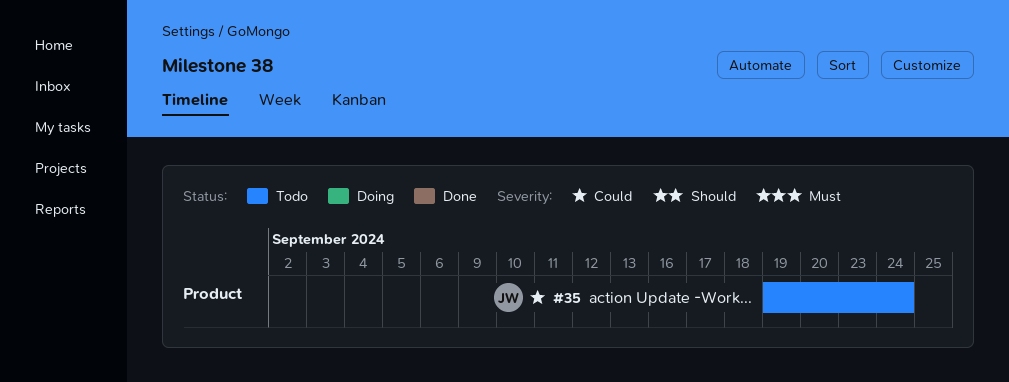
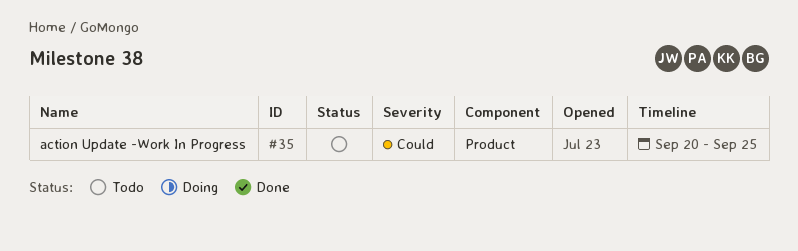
#35, start: Sep 19 -> Sep 20
#35, due: Sep 24 -> Sep 25

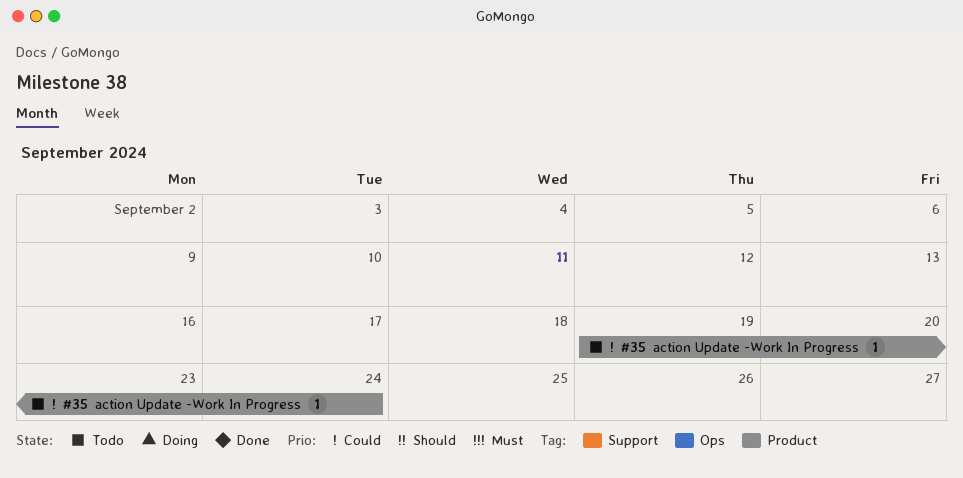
#35, start: Sep 20 -> Sep 19
#35, due: Sep 25 -> Sep 24

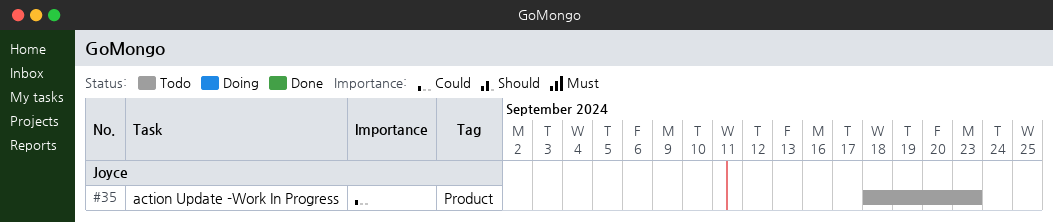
#35, start: Sep 19 -> Sep 18
#35, due: Sep 24 -> Sep 23

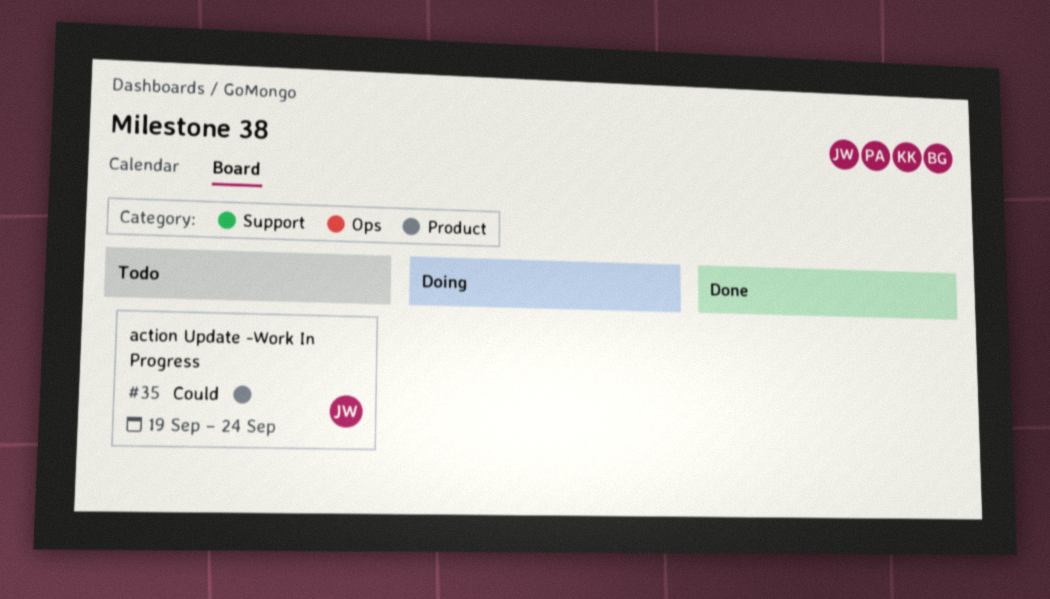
#35, start: Sep 18 -> Sep 19
#35, due: Sep 23 -> Sep 24

